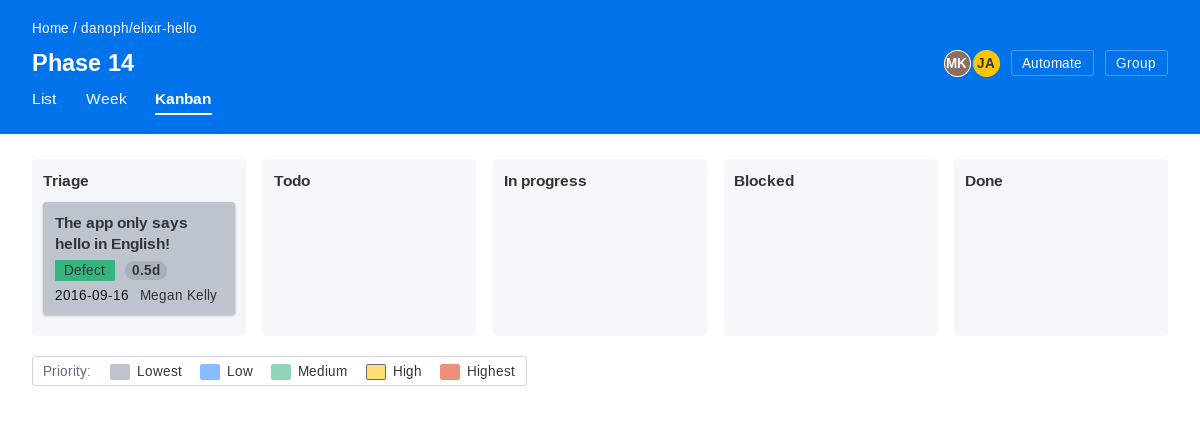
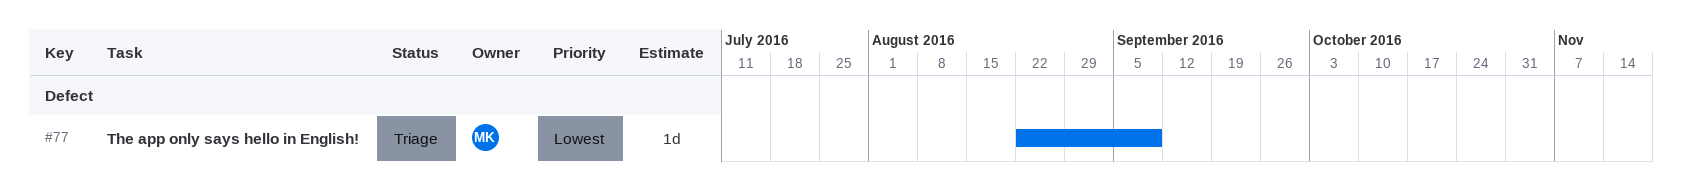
The app only says hello in English!, estimate: 0.5d -> 1d
The app only says hello in English!, due: Sep 16 -> Sep 9

